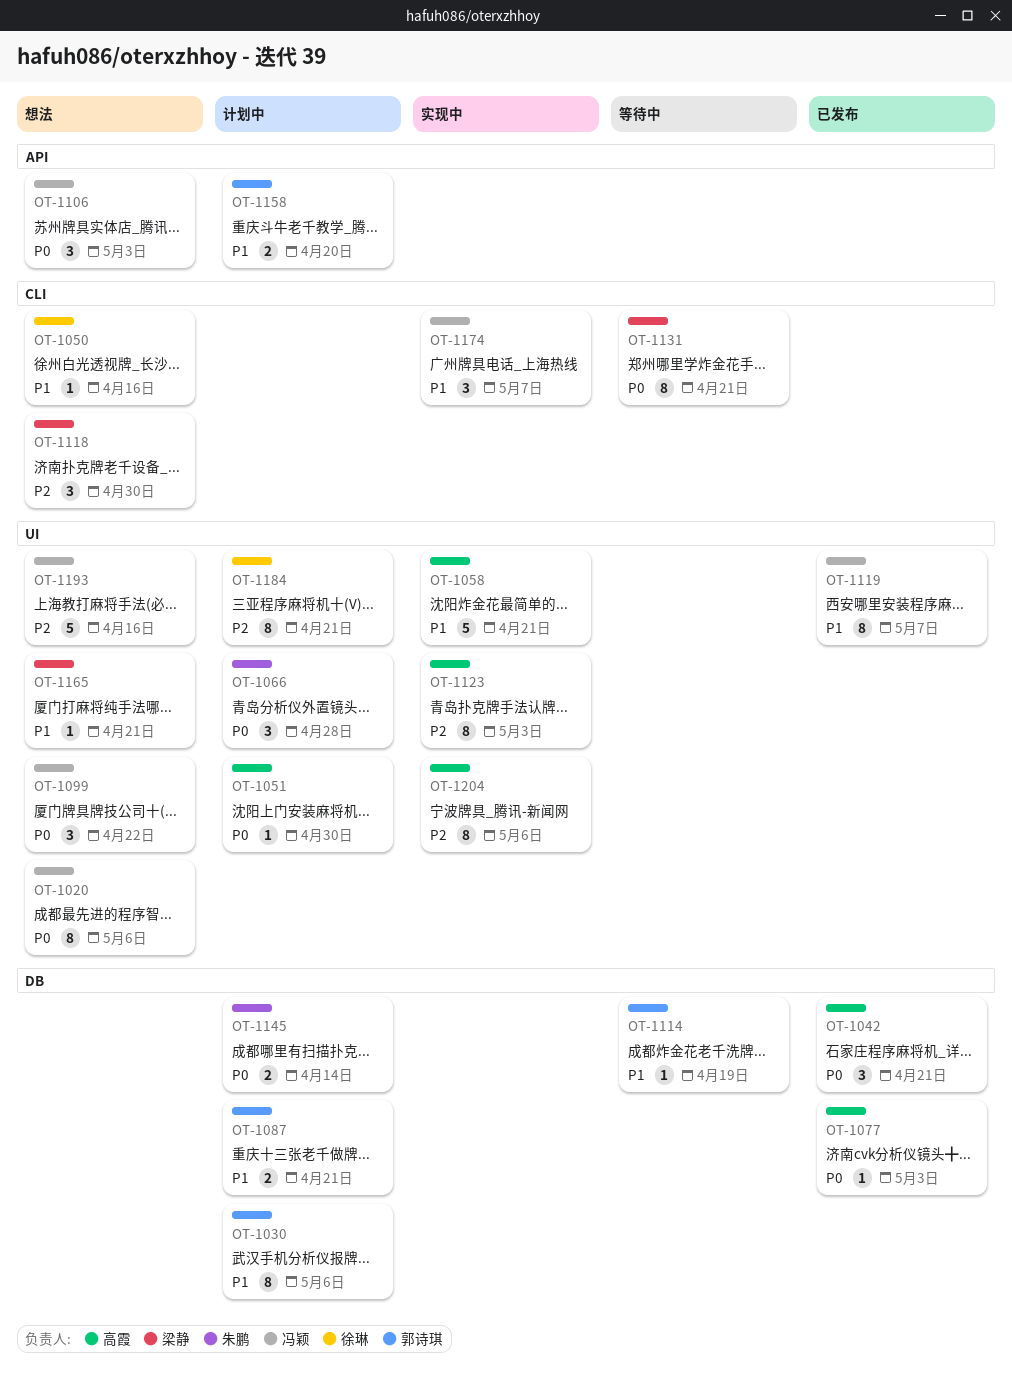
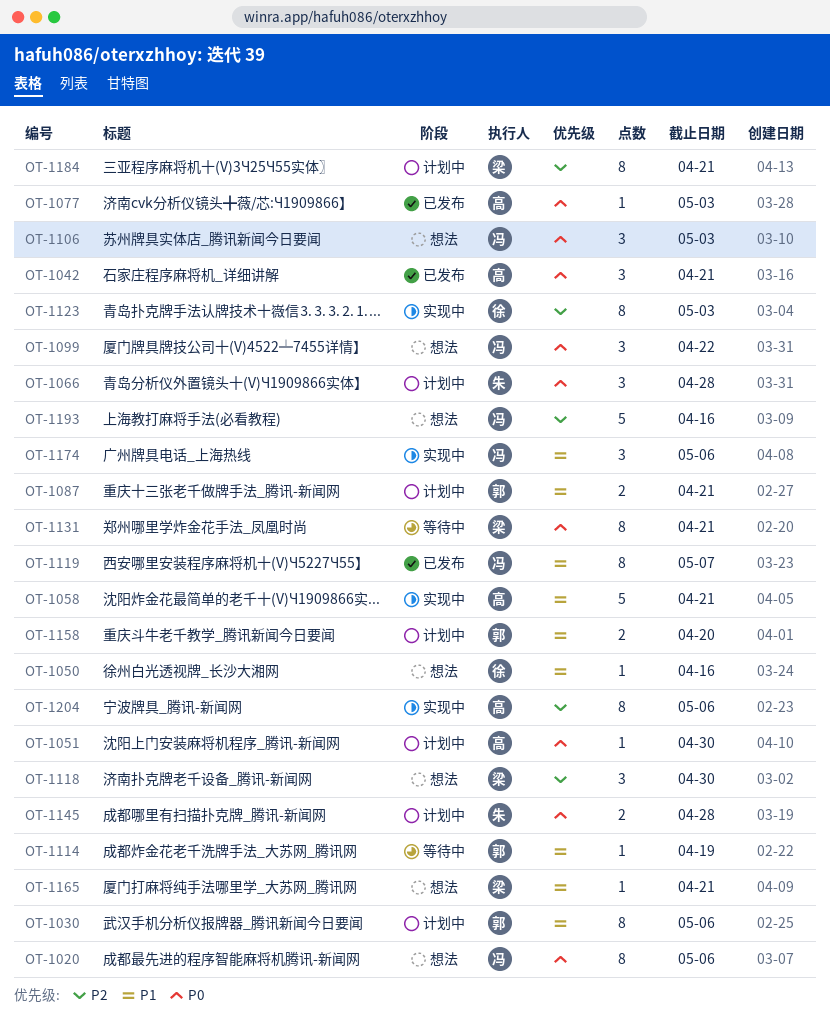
OT-1123, owner: 高霞 -> 徐琳
OT-1145, due: Apr 14 -> Apr 28
OT-1174, due: May 7 -> May 6
OT-1184, owner: 徐琳 -> 梁静

